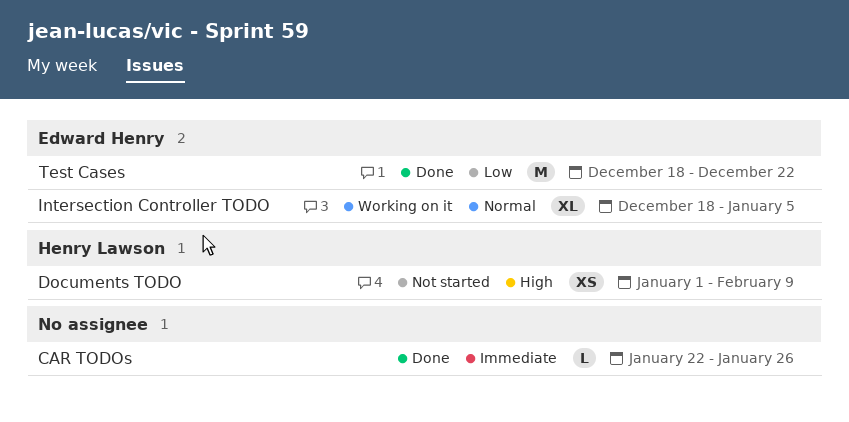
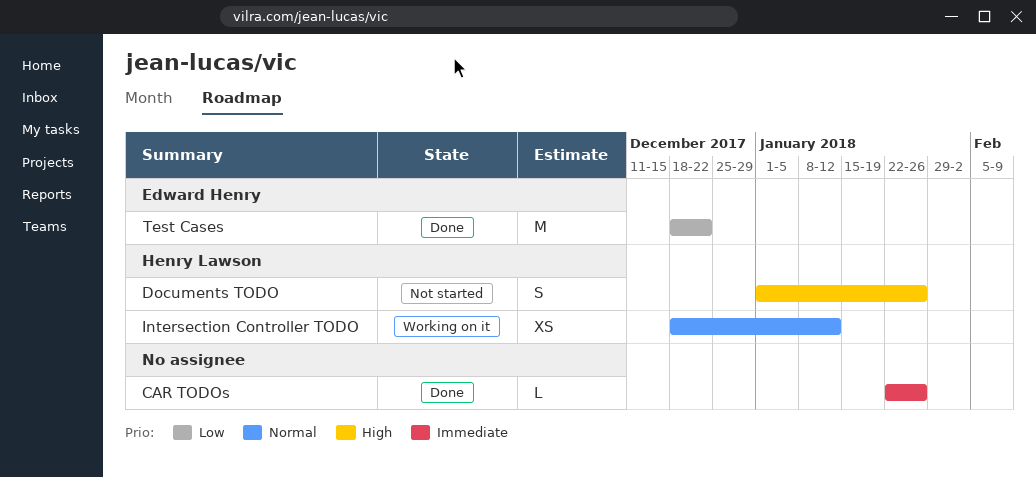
Documents TODO, estimate: XS -> S
Documents TODO, due: Feb 9 -> Jan 26
Intersection Controller TODO, owner: Edward Henry -> Henry Lawson
Intersection Controller TODO, estimate: XL -> XS
Intersection Controller TODO, due: Jan 5 -> Jan 12

